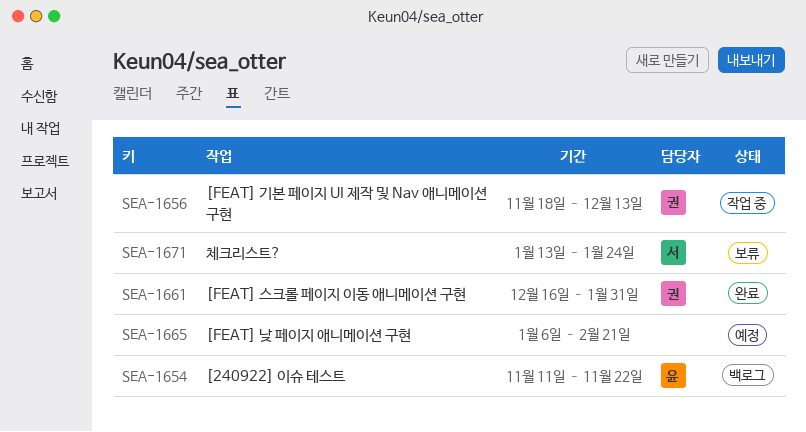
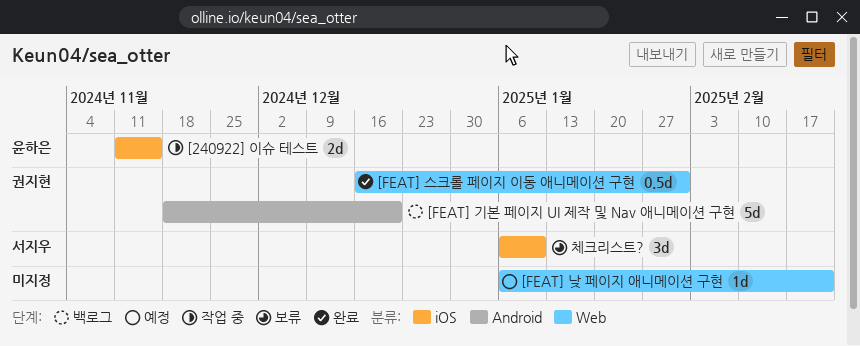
[240922] 이슈 테스트, status: 백로그 -> 작업 중
[240922] 이슈 테스트, due: Nov 22 -> Nov 15
[FEAT] 기본 페이지 UI 제작 및 Nav 애니메이션 구현, status: 작업 중 -> 백로그
[FEAT] 기본 페이지 UI 제작 및 Nav 애니메이션 구현, due: Dec 13 -> Dec 20
체크리스트?, start: Jan 13 -> Jan 6
체크리스트?, due: Jan 24 -> Jan 10

